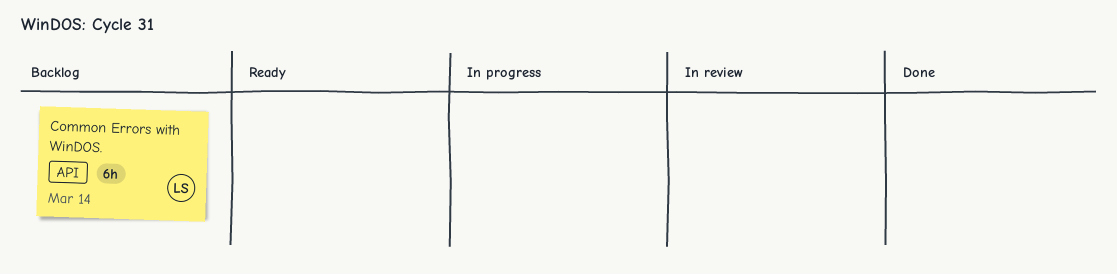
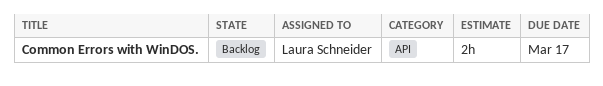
Common Errors with WinDOS., estimate: 6h -> 2h
Common Errors with WinDOS., due: Mar 14 -> Mar 17

